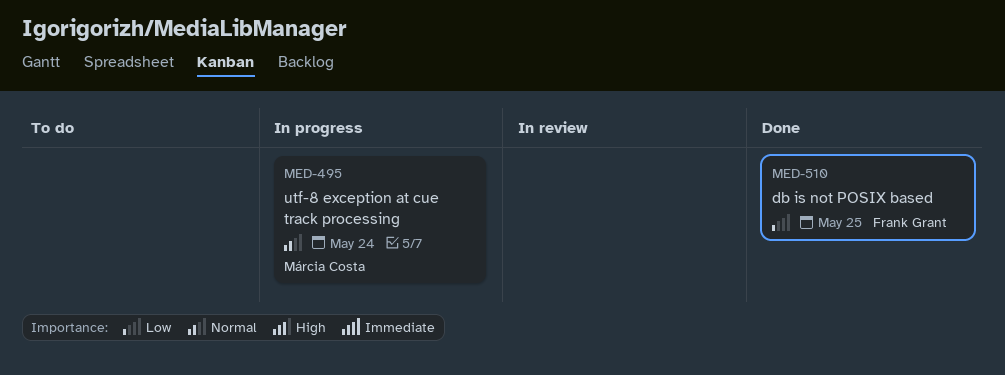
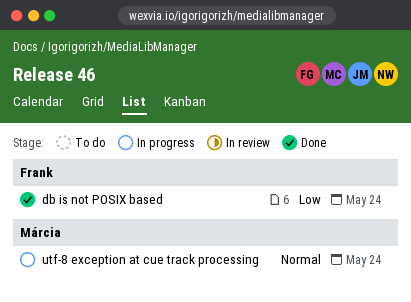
db is not POSIX based, due: May 25 -> May 24

